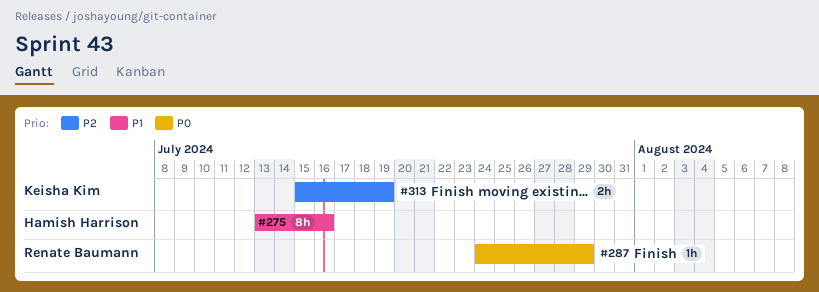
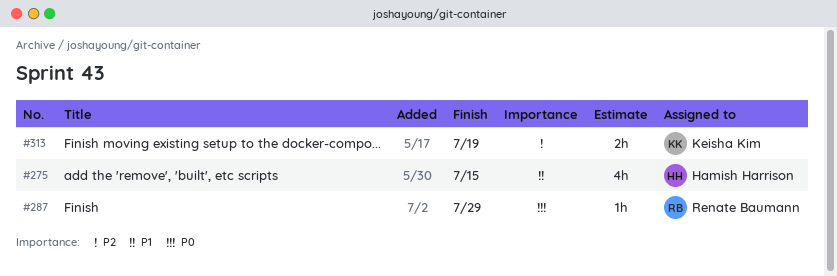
#275, estimate: 8h -> 4h
#275, due: Jul 16 -> Jul 15

